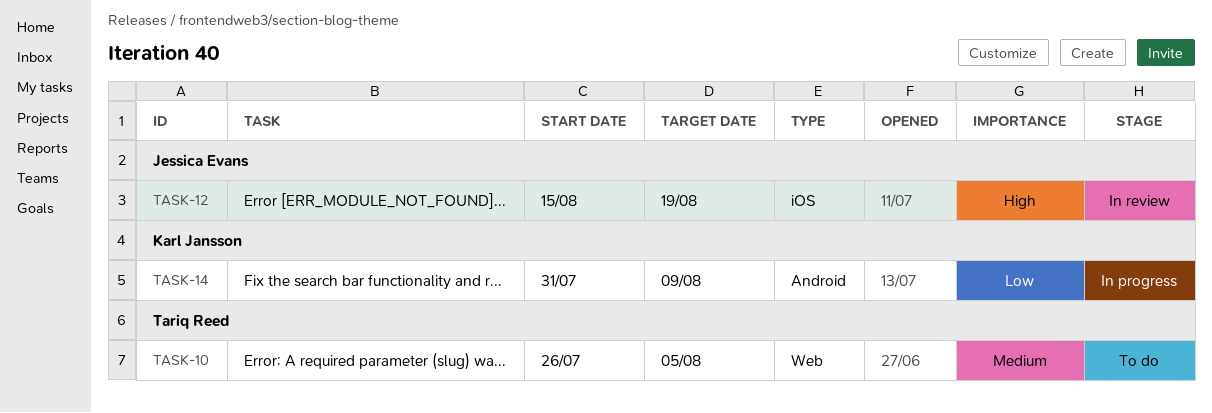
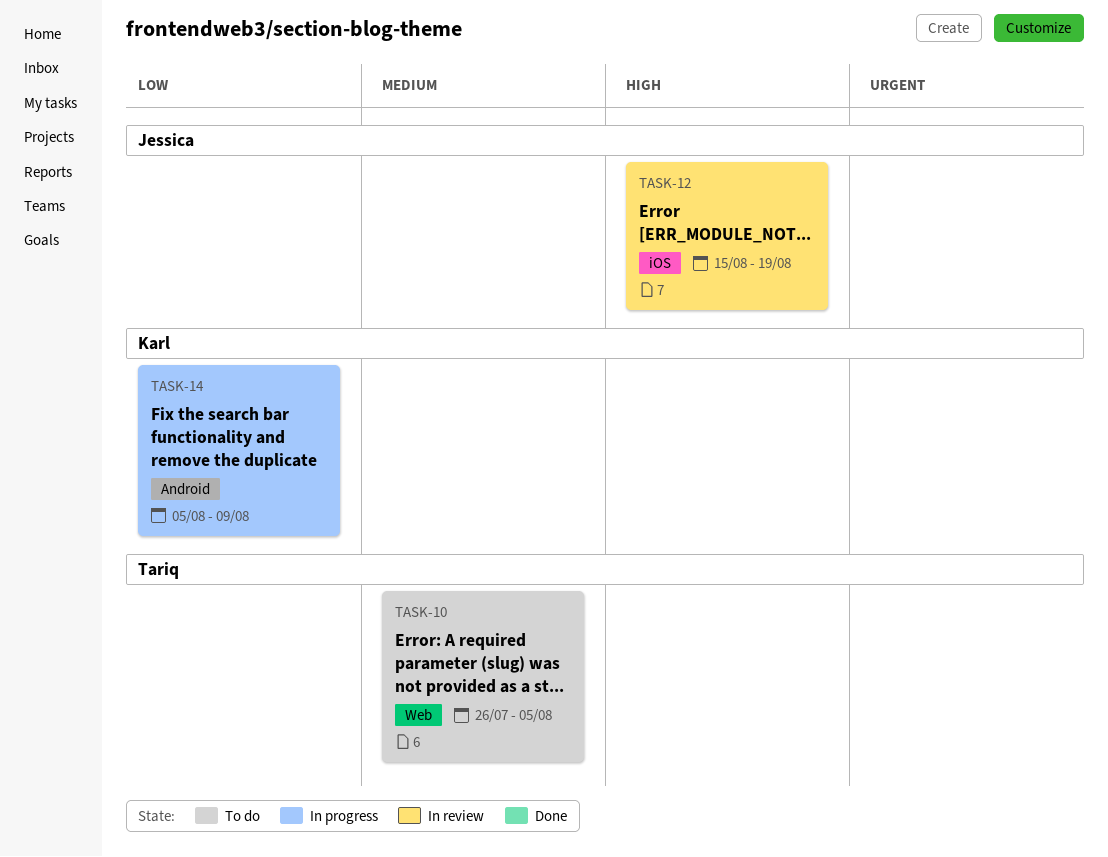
TASK-14, start: Jul 31 -> Aug 5

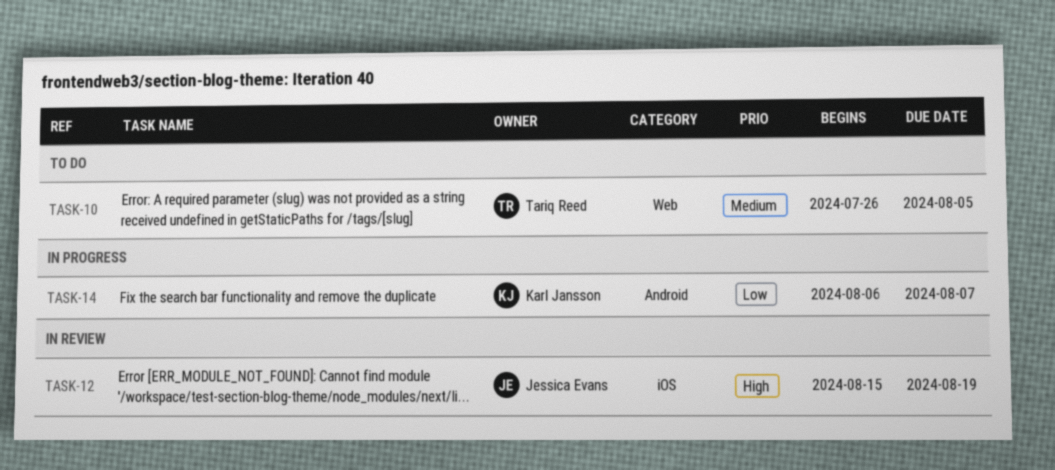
TASK-14, start: Aug 5 -> Aug 6
TASK-14, due: Aug 9 -> Aug 7

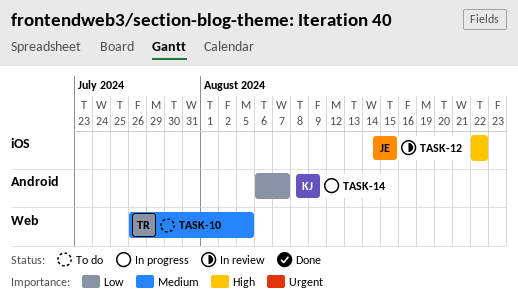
TASK-12, start: Aug 15 -> Aug 22
TASK-12, due: Aug 19 -> Aug 22

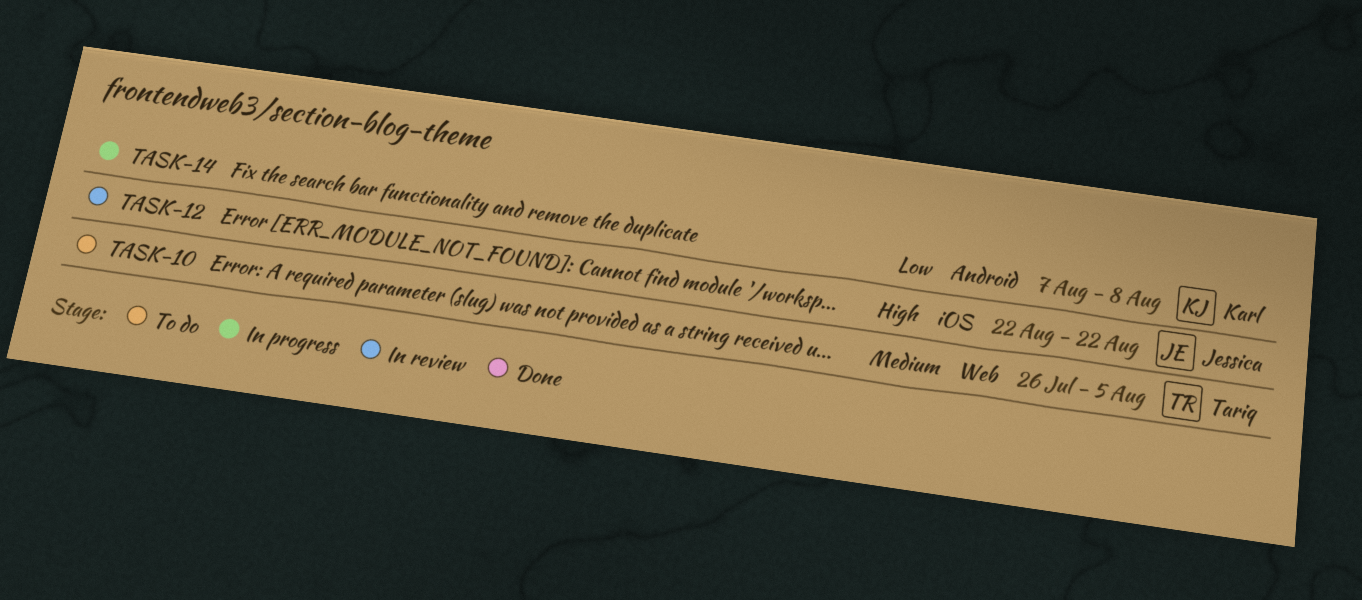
TASK-14, start: Aug 6 -> Aug 7
TASK-14, due: Aug 7 -> Aug 8

